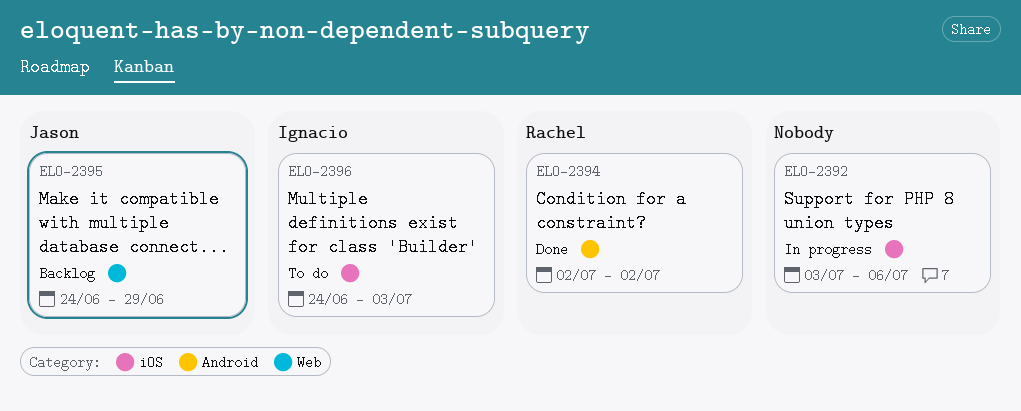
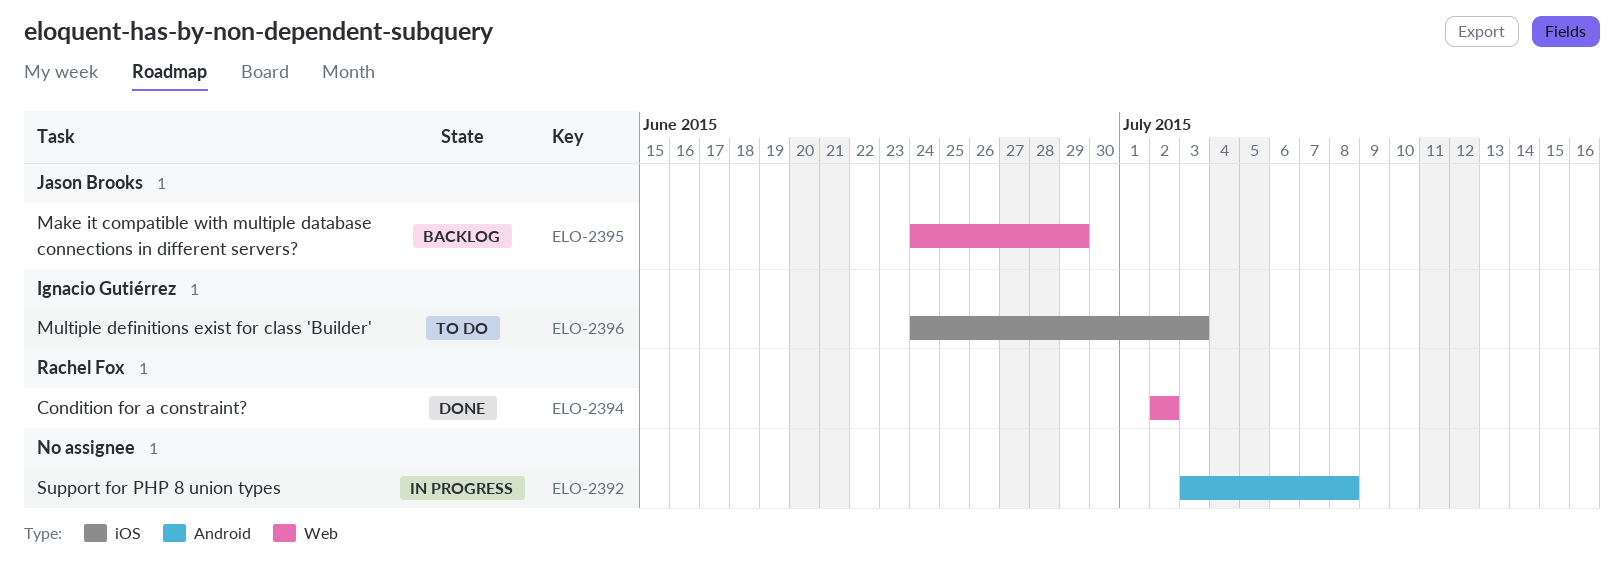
ELO-2392, label: iOS -> Android
ELO-2392, due: Jul 6 -> Jul 8
ELO-2394, label: Android -> Web

